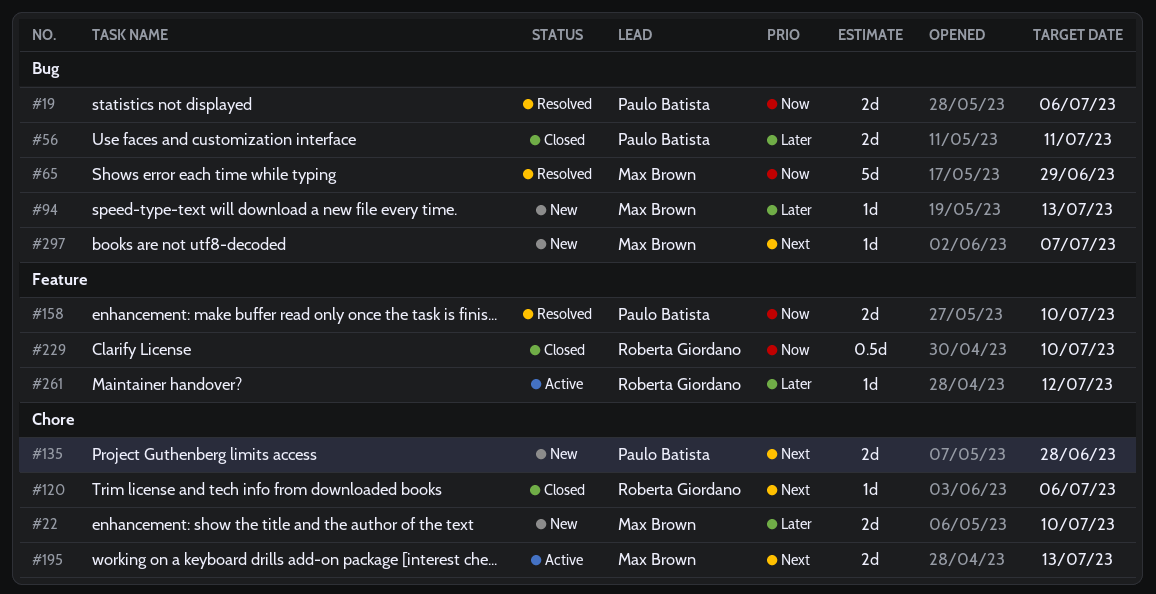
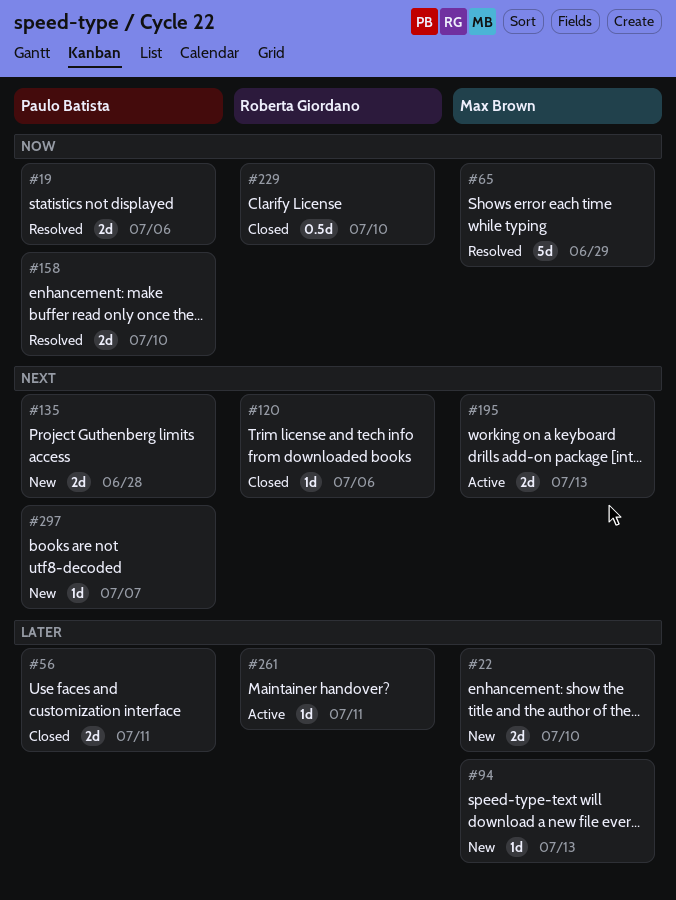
#261, due: Jul 12 -> Jul 11
#297, owner: Max Brown -> Paulo Batista

